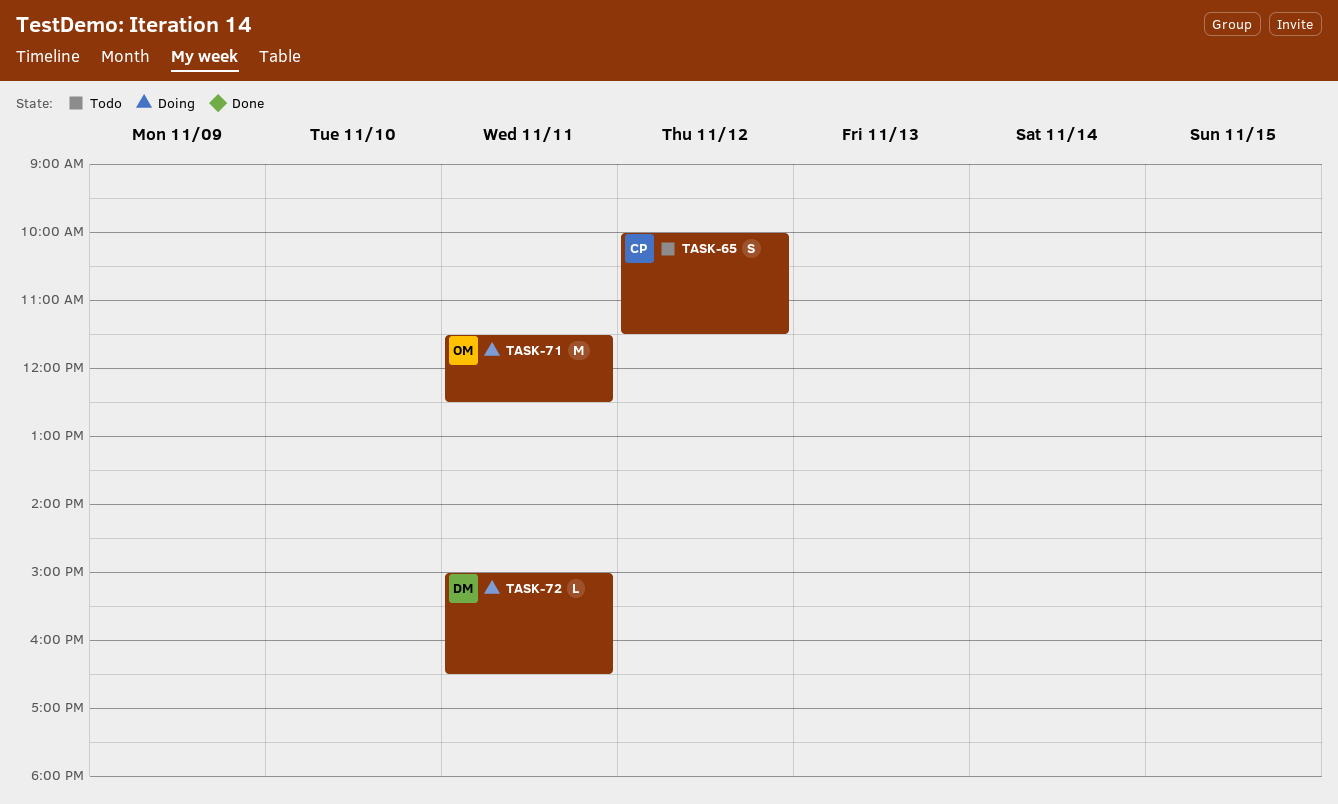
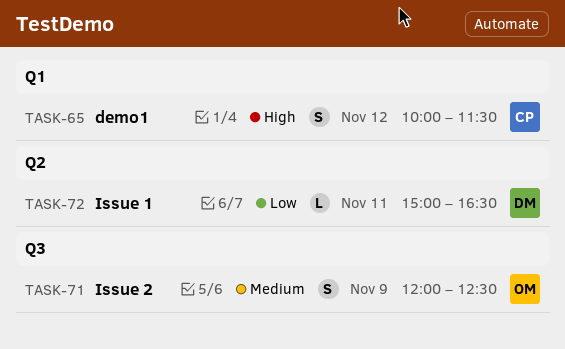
TASK-71, estimate: M -> S
TASK-71, day: Nov 11 -> Nov 9
TASK-71, begins: 11:30 -> 12:00

